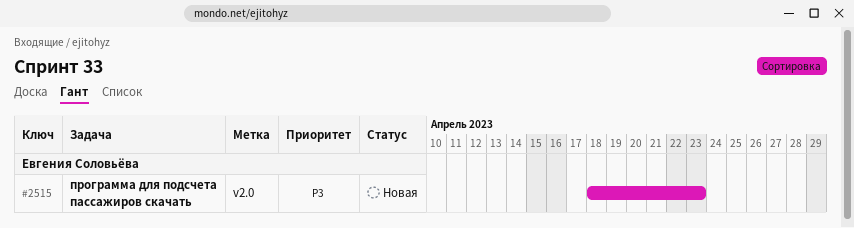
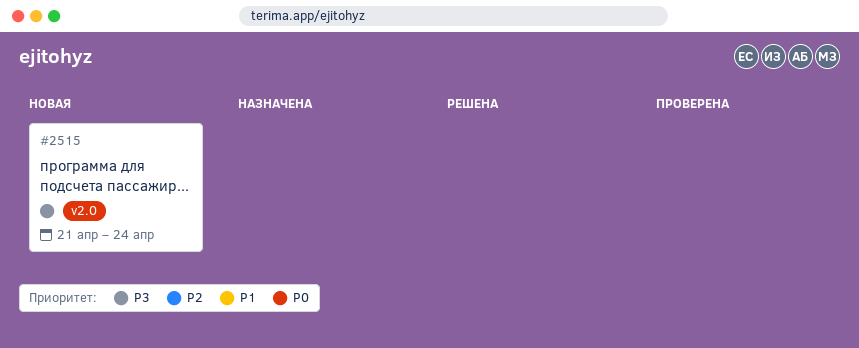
#2515, start: Apr 18 -> Apr 21
#2515, due: Apr 23 -> Apr 24

